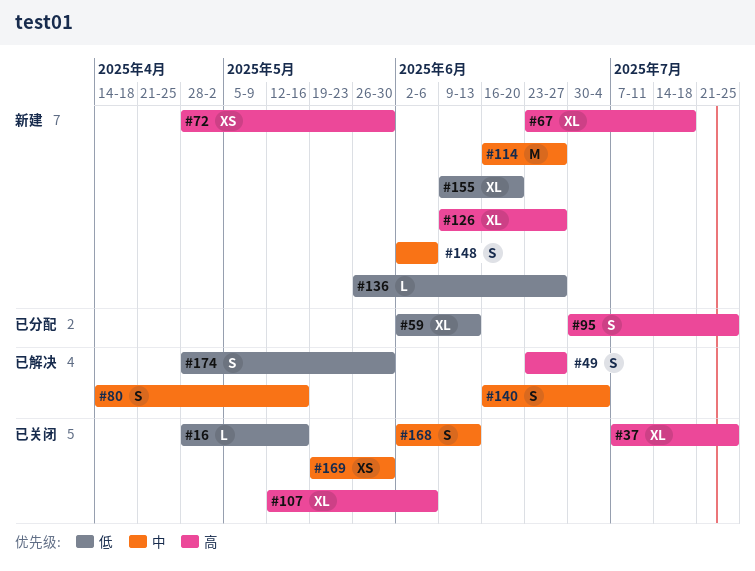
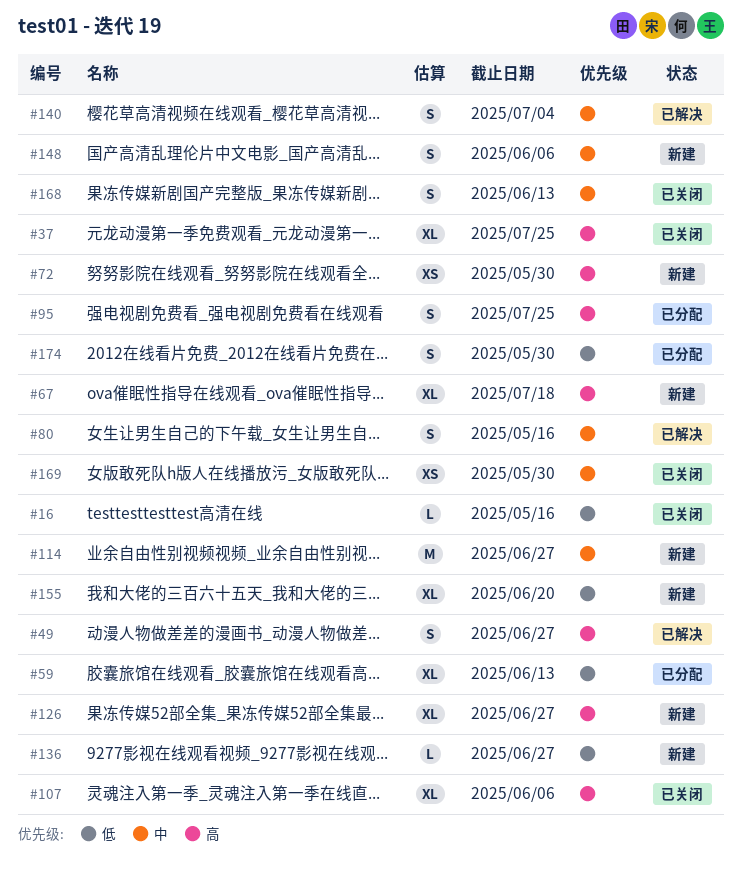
#174, status: 已解决 -> 已分配

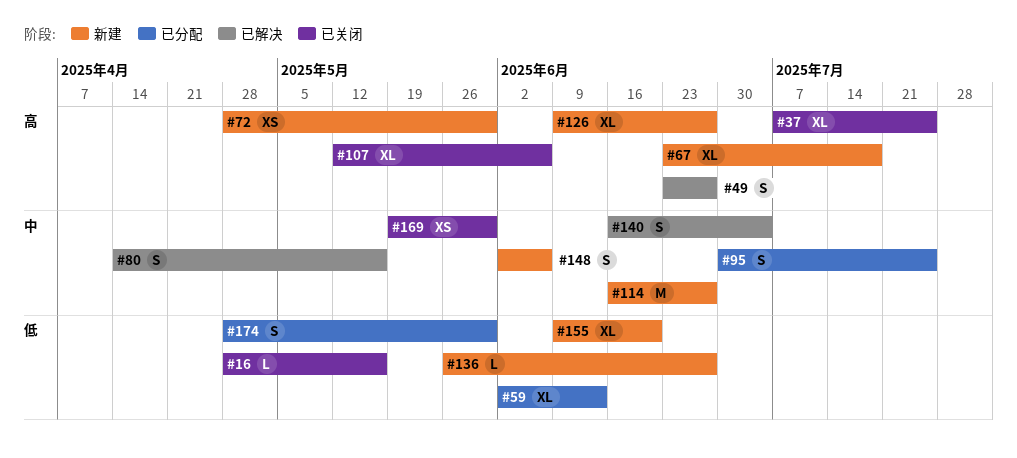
#95, priority: 高 -> 中
#168: present -> none

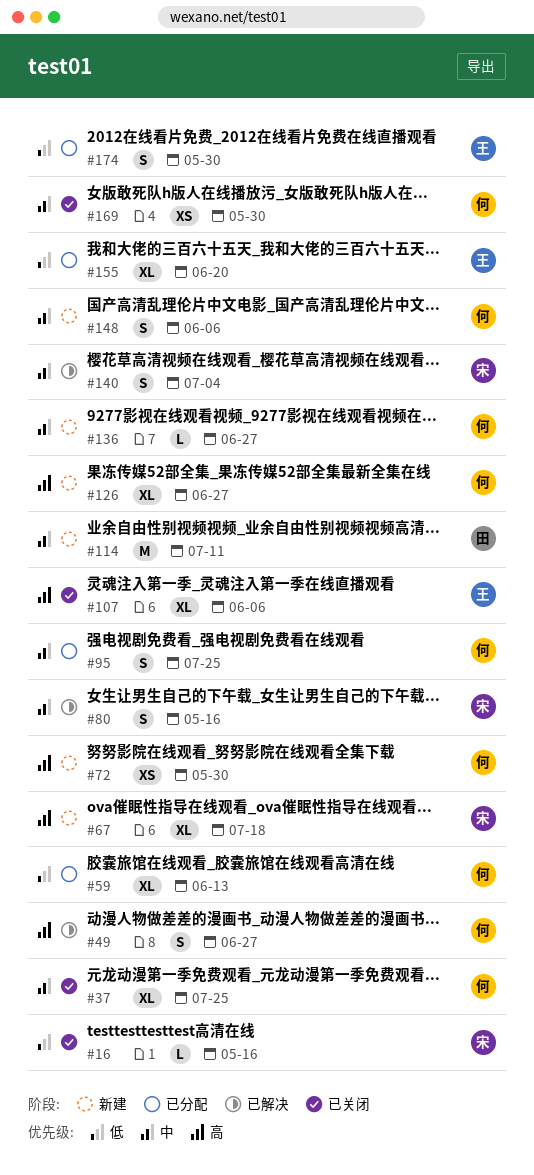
#37, priority: 高 -> 中
#114, due: Jun 27 -> Jul 11
#136, priority: 低 -> 中
#155, status: 新建 -> 已分配

